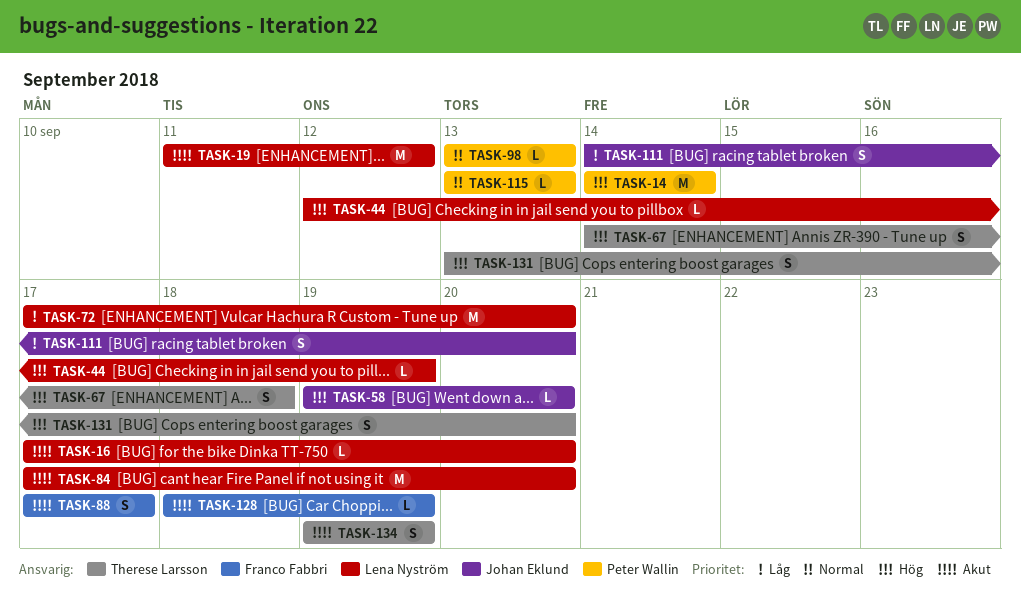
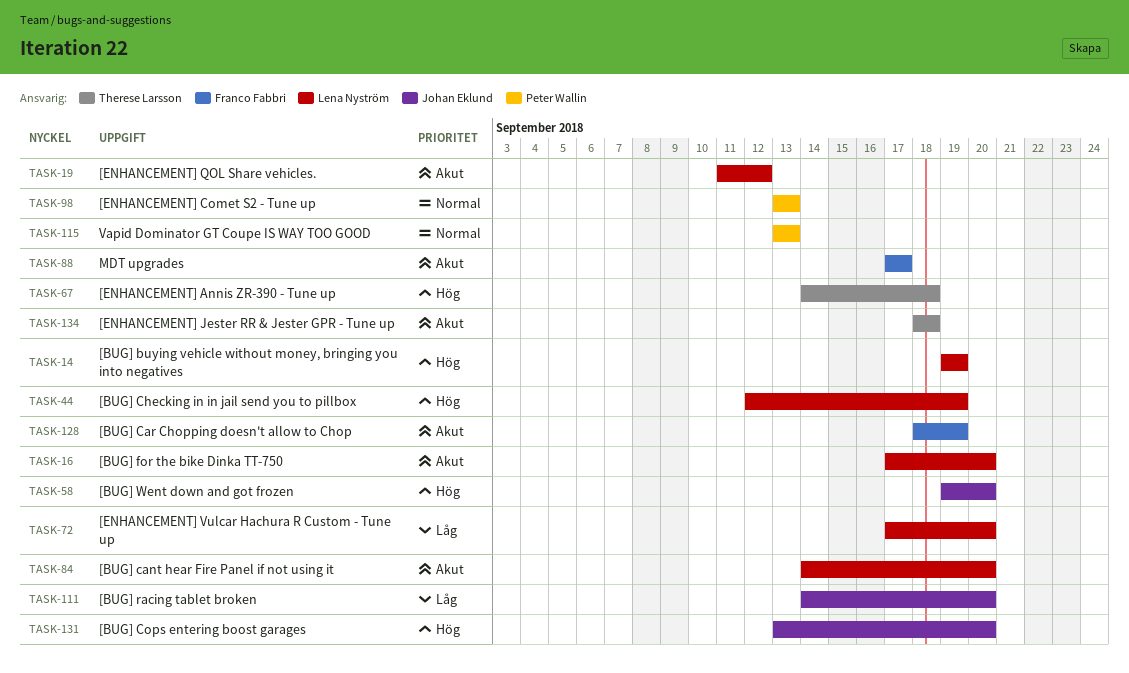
TASK-14, owner: Peter Wallin -> Lena Nyström
TASK-14, start: Sep 14 -> Sep 19
TASK-14, due: Sep 14 -> Sep 19
TASK-84, start: Sep 17 -> Sep 14
TASK-131, owner: Therese Larsson -> Johan Eklund
TASK-134, start: Sep 19 -> Sep 18
TASK-134, due: Sep 19 -> Sep 18

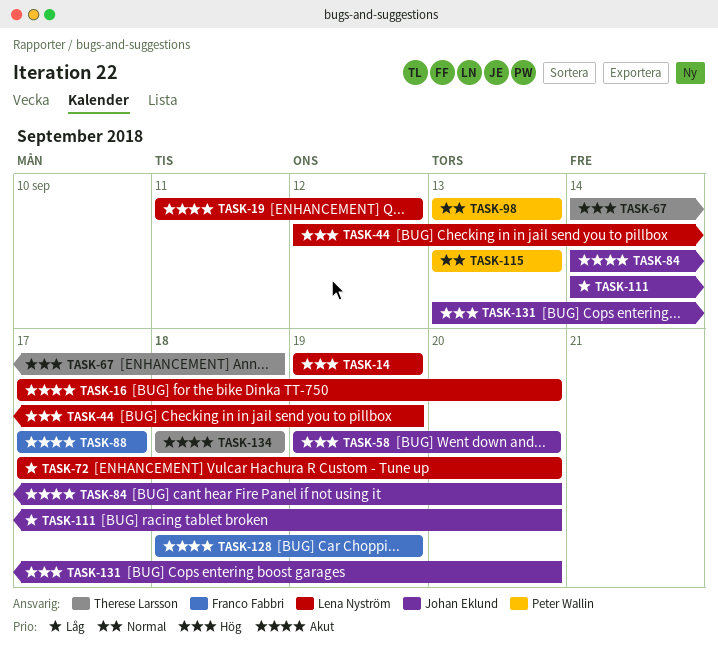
TASK-84, owner: Lena Nyström -> Johan Eklund

